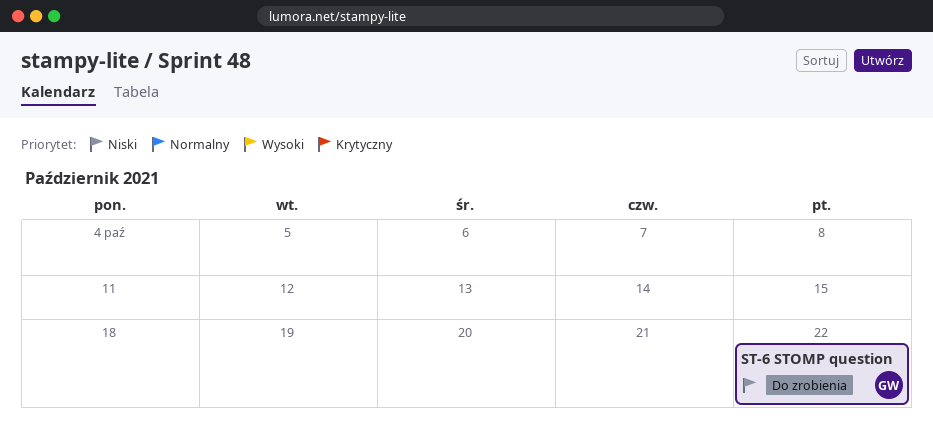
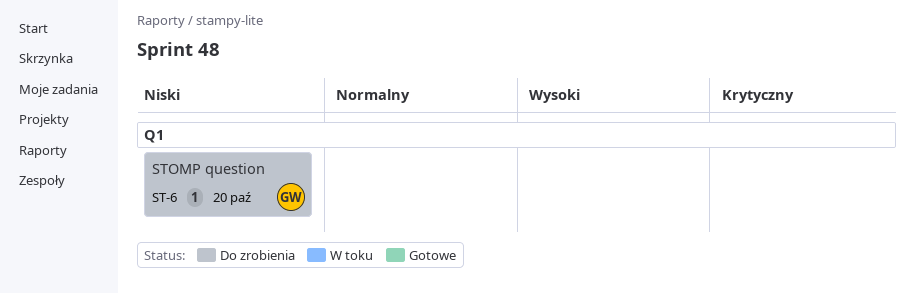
ST-6, due: Oct 22 -> Oct 20

